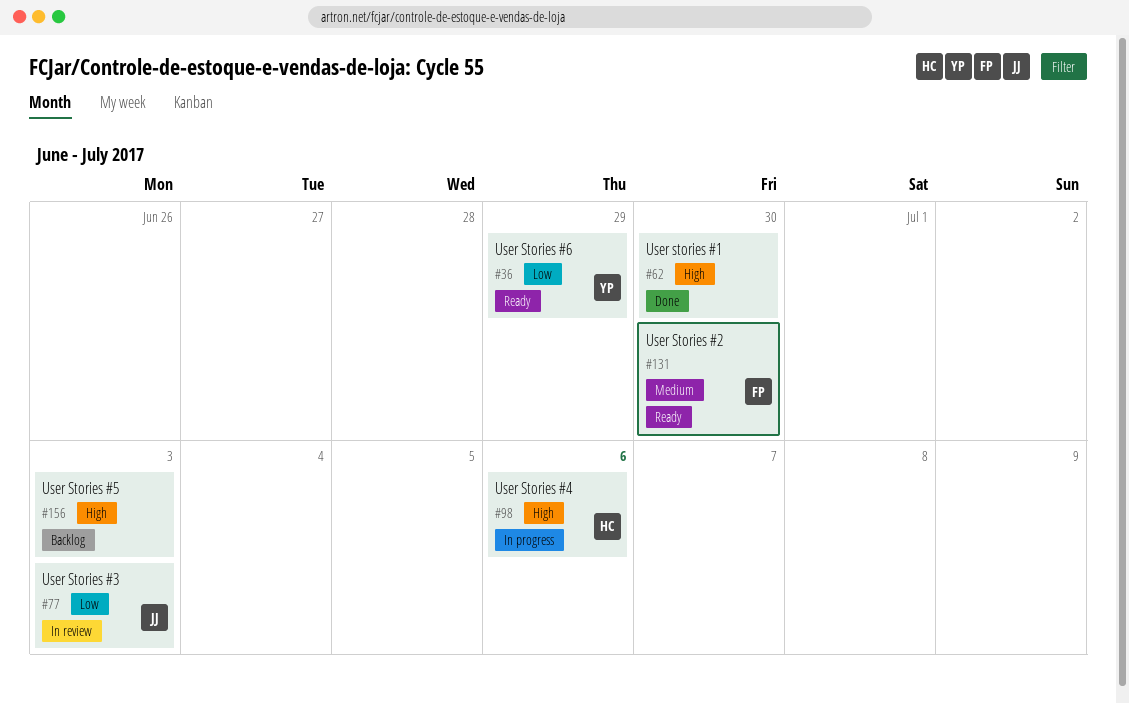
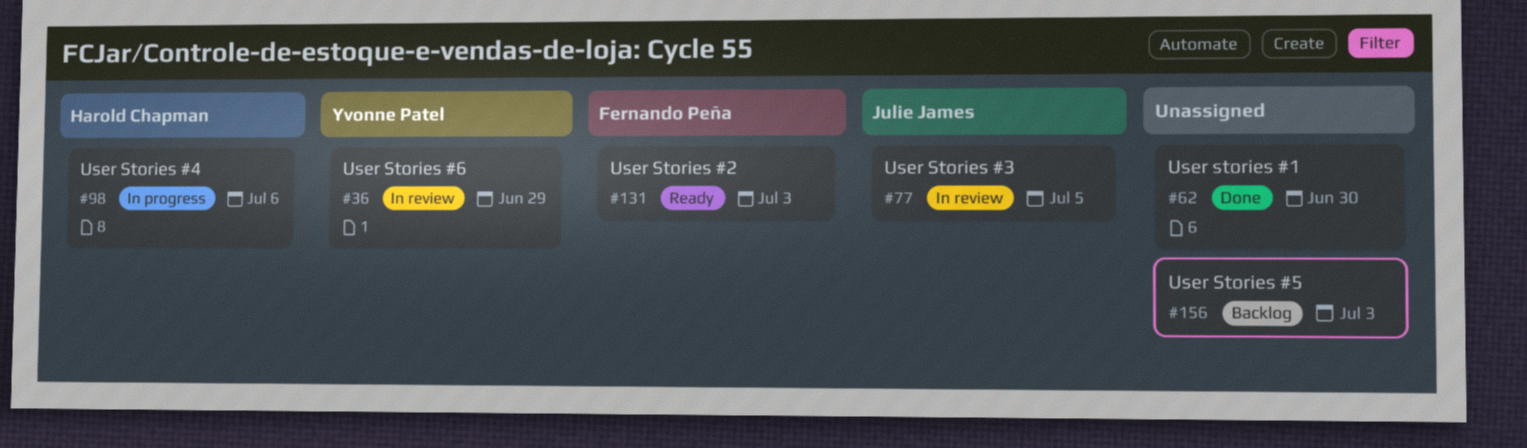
#36, status: Ready -> In review
#77, due: Jul 3 -> Jul 5
#131, due: Jun 30 -> Jul 3

